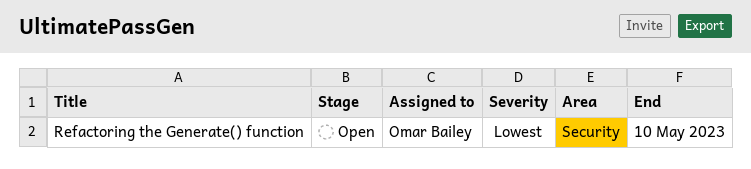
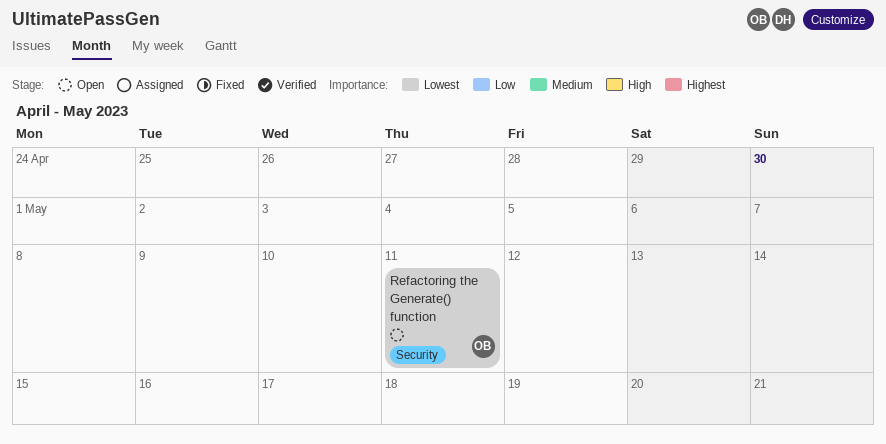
Refactoring the Generate() function, due: May 10 -> May 11

